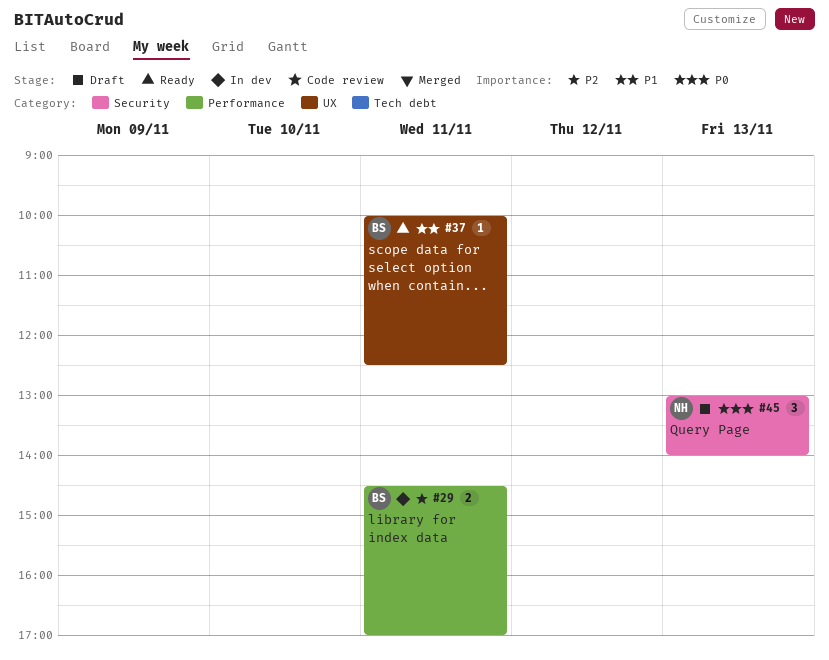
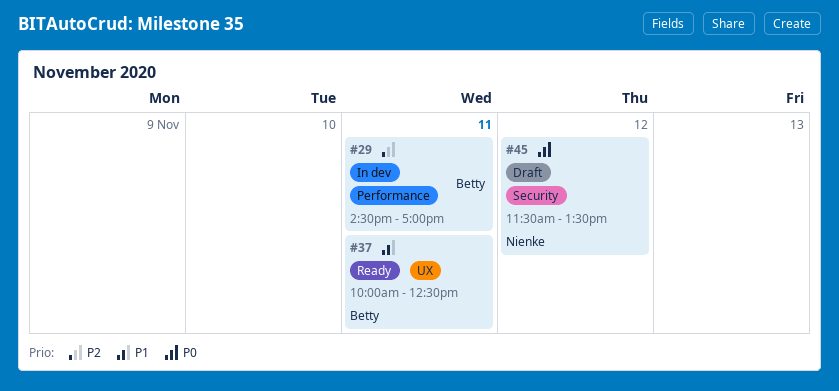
#45, day: Nov 13 -> Nov 12
#45, begins: 13:00 -> 11:30
#45, ends: 14:00 -> 13:30

